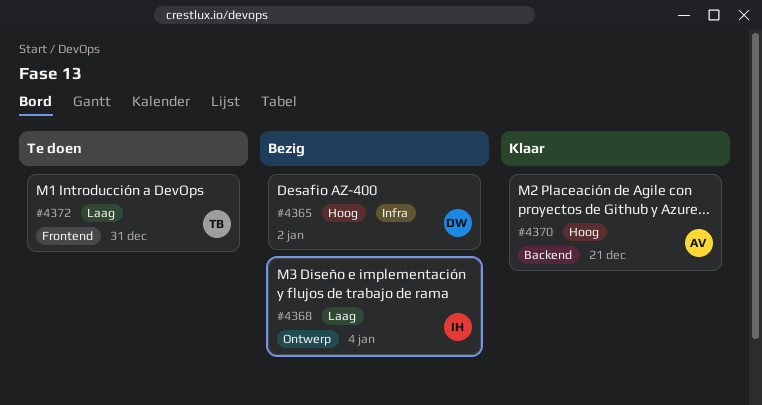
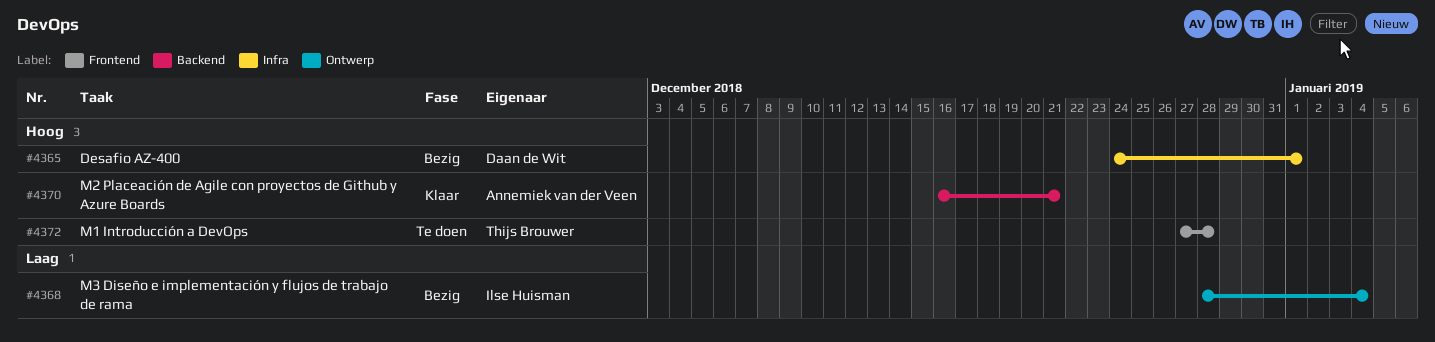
#4365, due: Jan 2 -> Jan 1
#4372, priority: Laag -> Hoog
#4372, due: Dec 31 -> Dec 28

